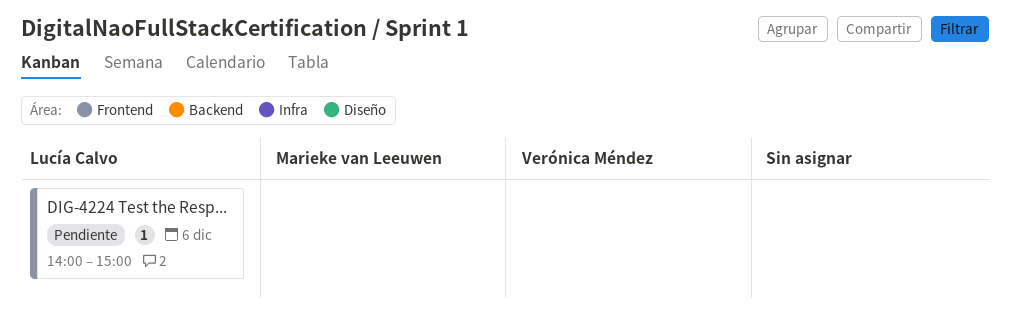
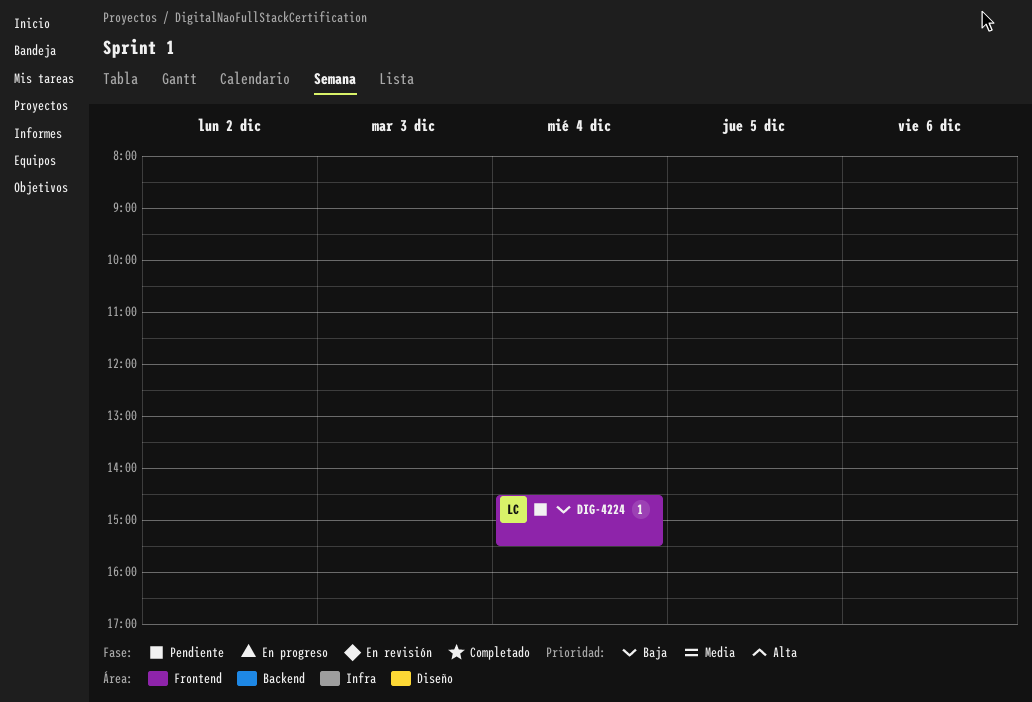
DIG-4224, day: Dec 6 -> Dec 4
DIG-4224, begins: 14:00 -> 14:30
DIG-4224, ends: 15:00 -> 15:30

